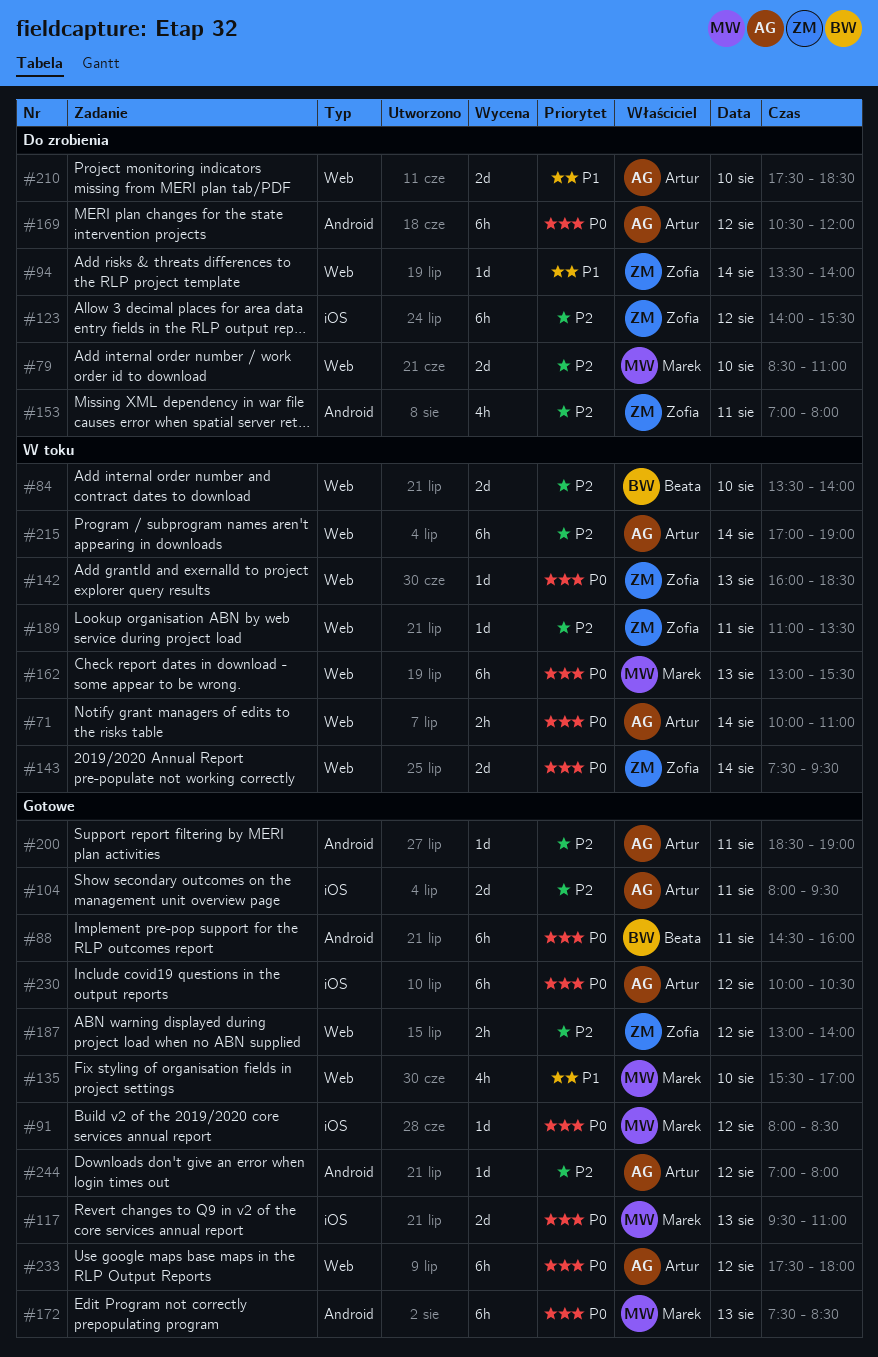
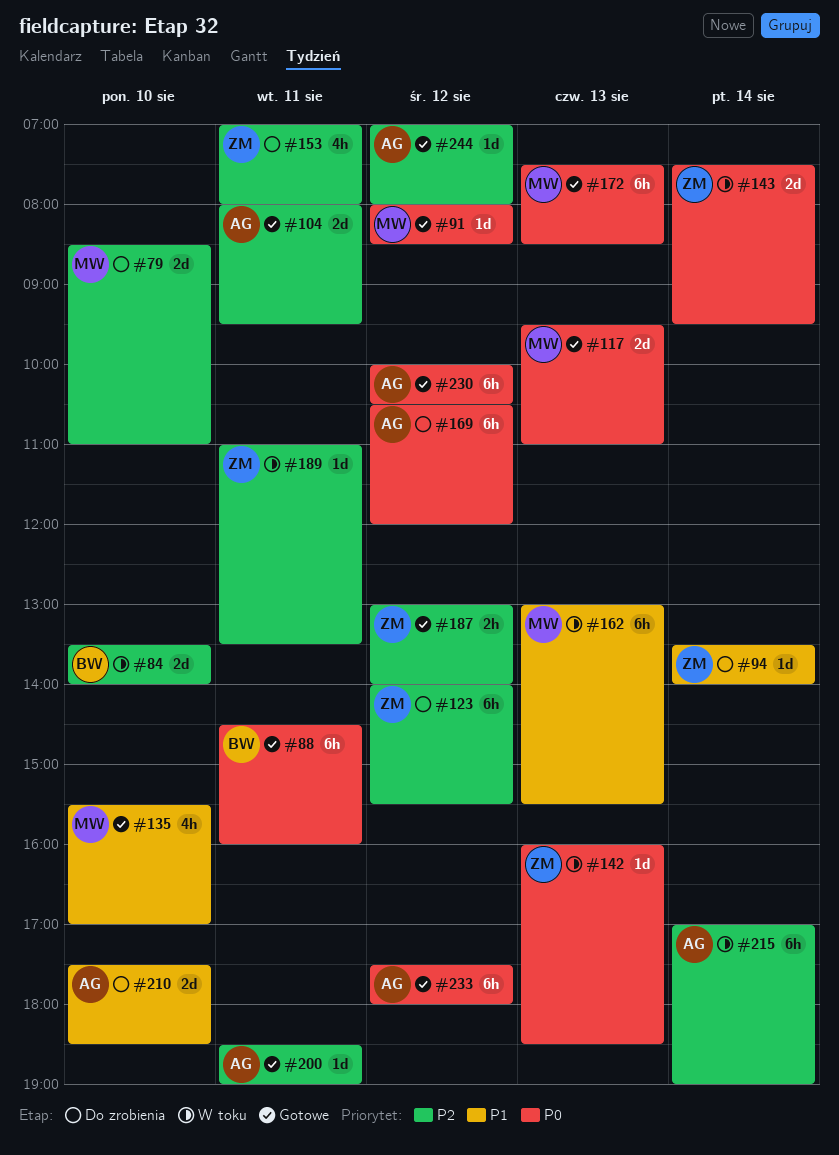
#71: present -> none
#162, priority: P0 -> P1

